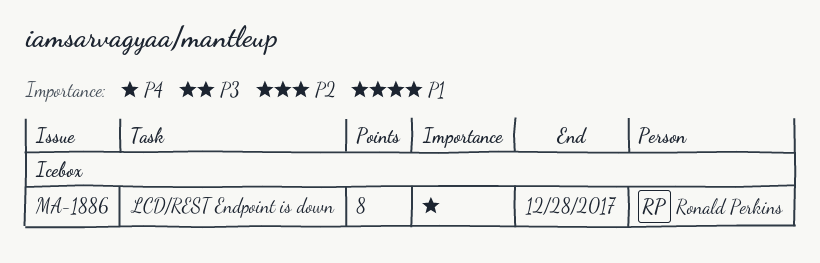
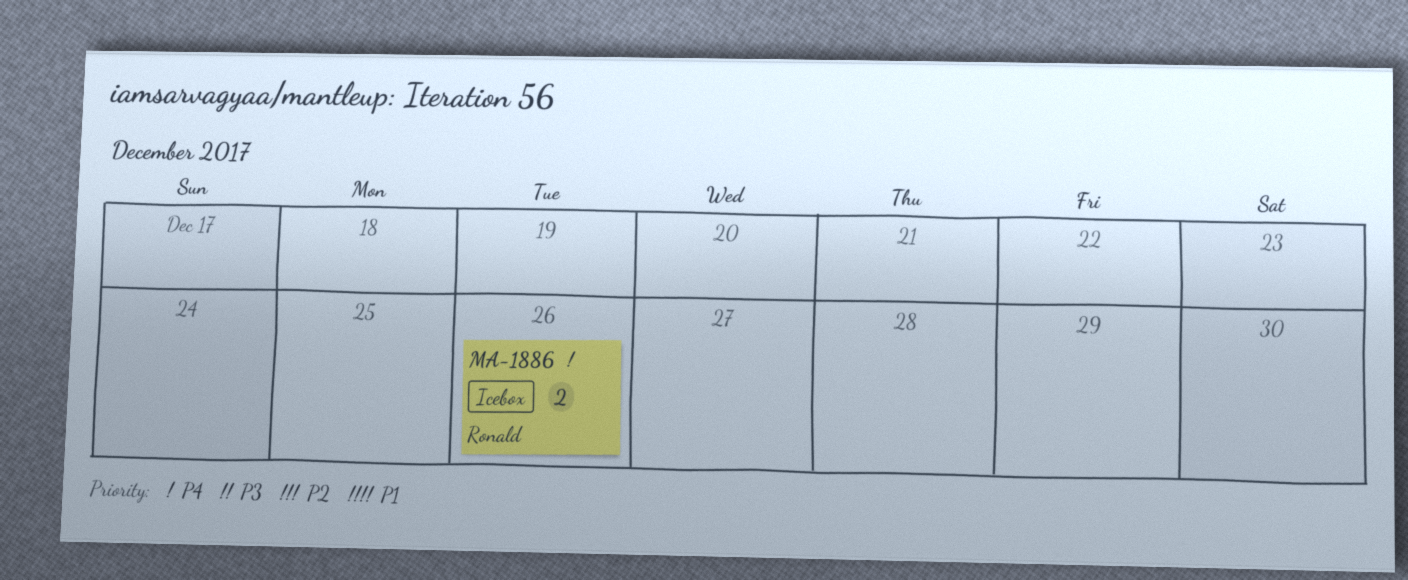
MA-1886, estimate: 8 -> 2
MA-1886, due: Dec 28 -> Dec 26

